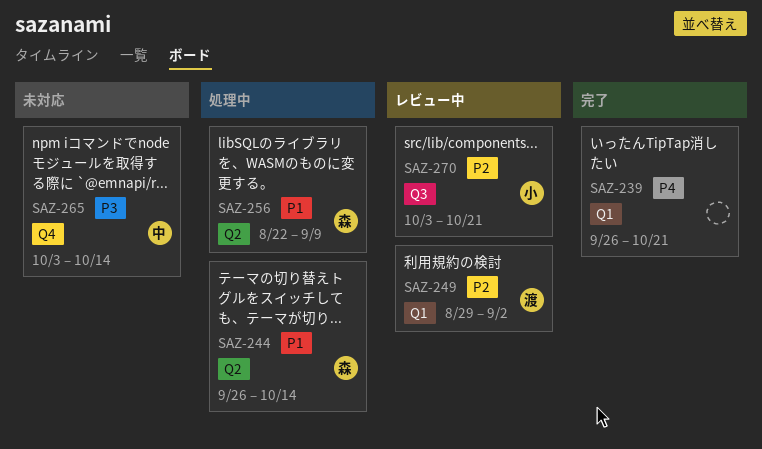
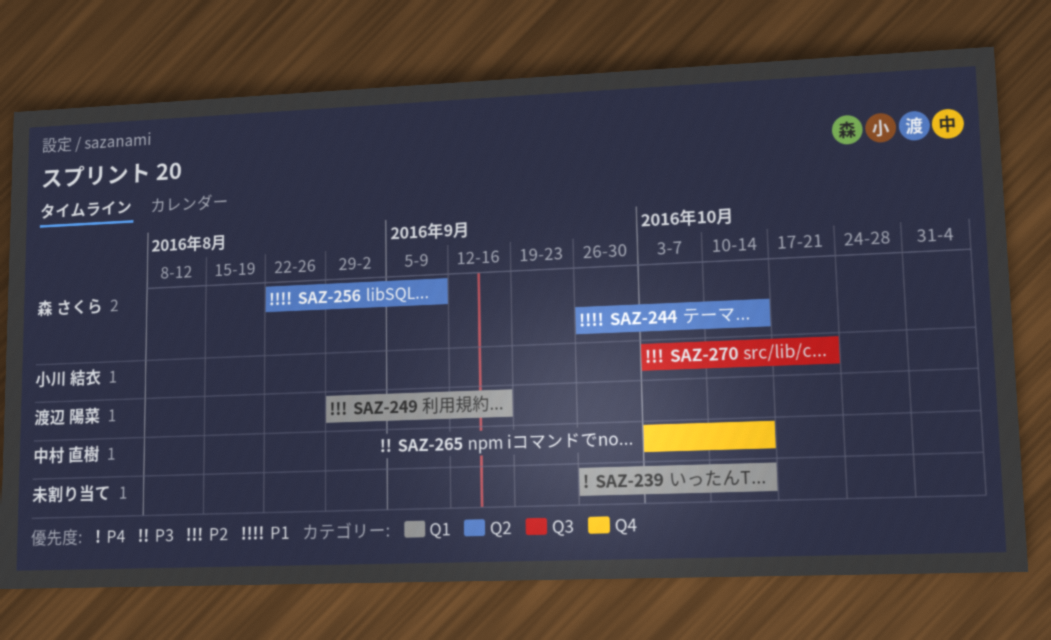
SAZ-239, due: Oct 21 -> Oct 14
SAZ-249, due: Sep 2 -> Sep 16

